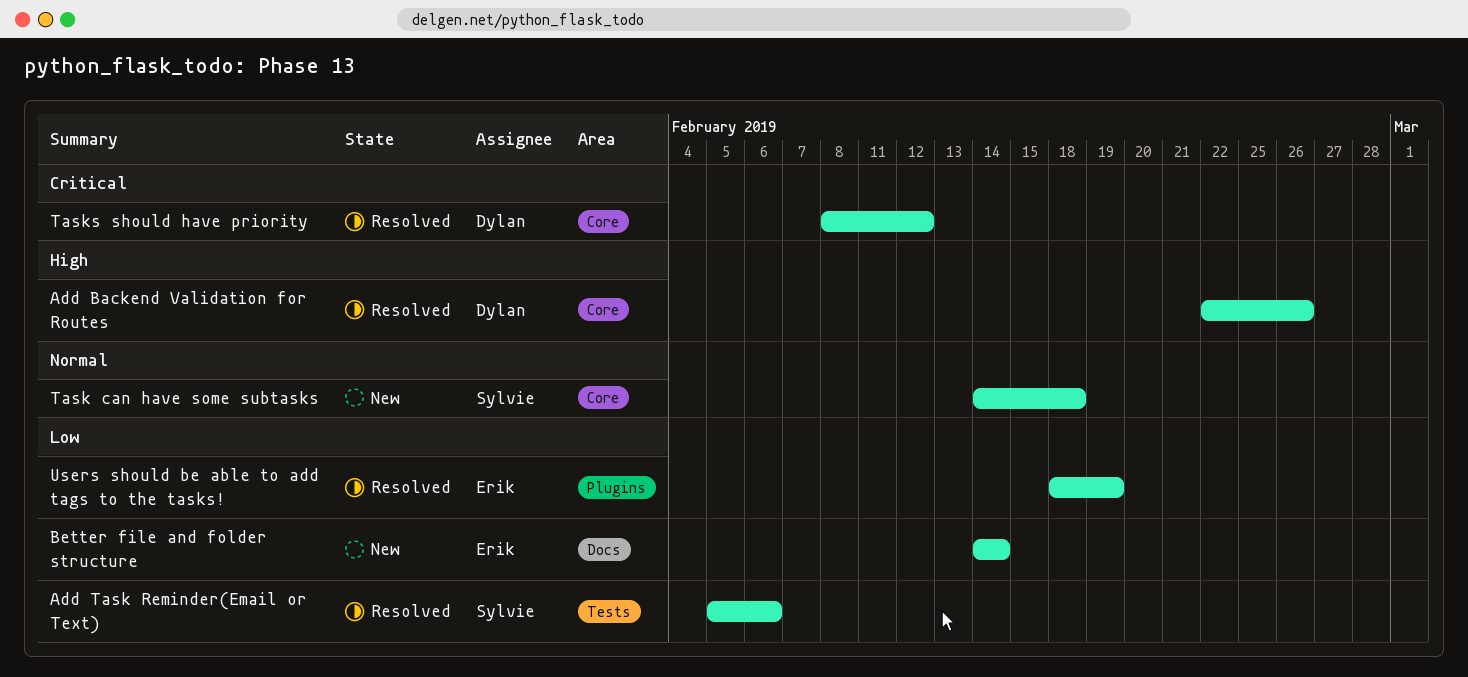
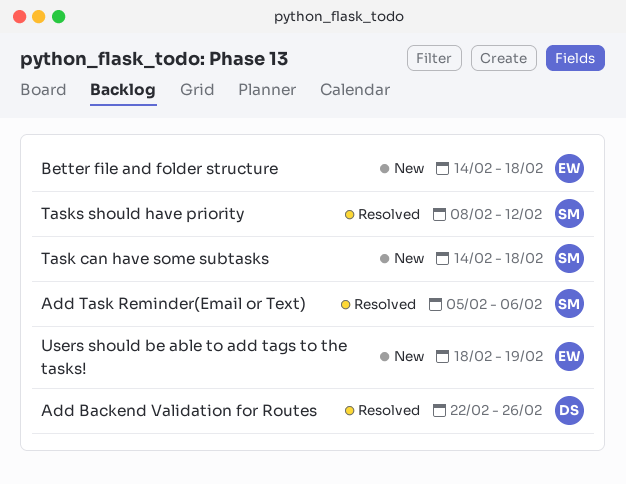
Better file and folder structure, due: Feb 14 -> Feb 18
Tasks should have priority, owner: Dylan -> Sylvie
Users should be able to add tags to the tasks!, status: Resolved -> New

